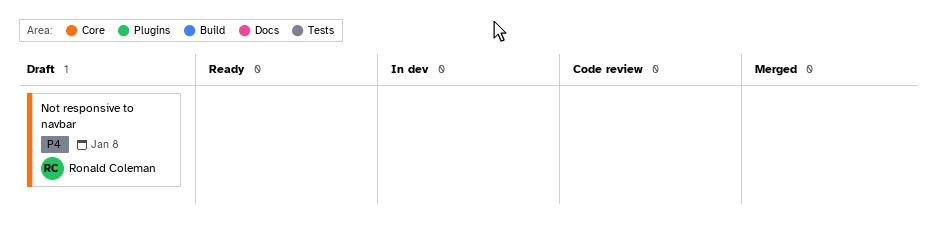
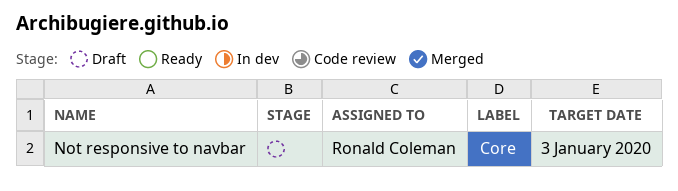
Not responsive to navbar, due: Jan 8 -> Jan 3

